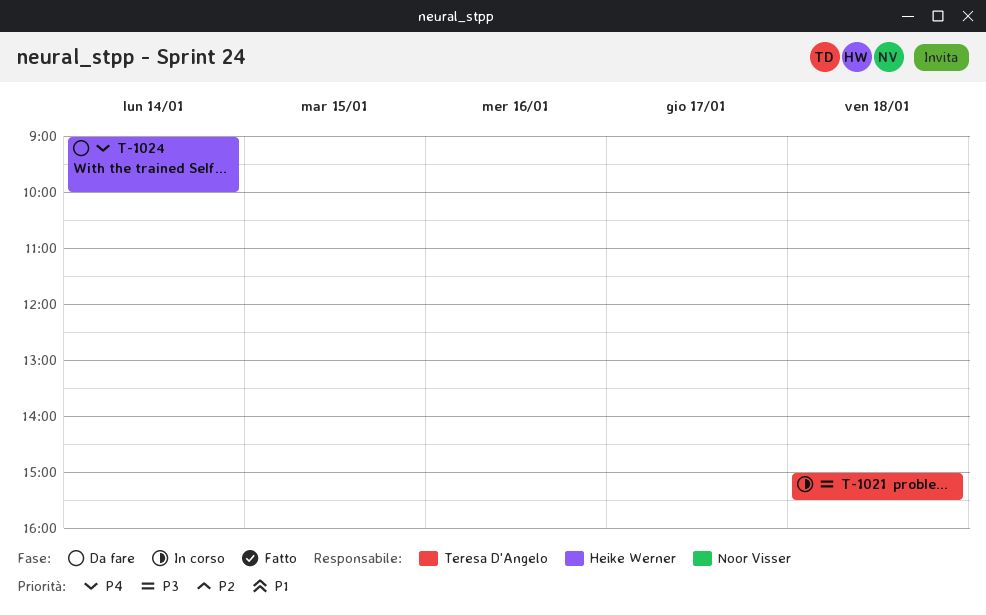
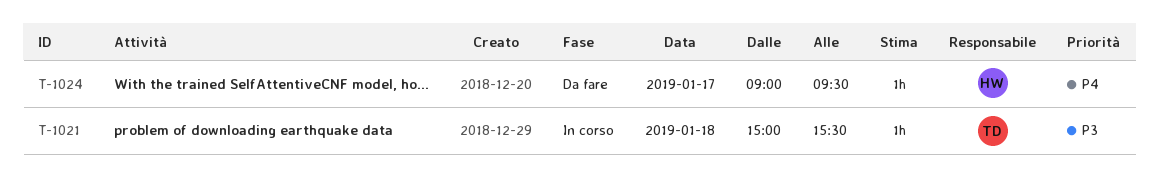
T-1024, day: Jan 14 -> Jan 17
T-1024, ends: 10:00 -> 09:30

